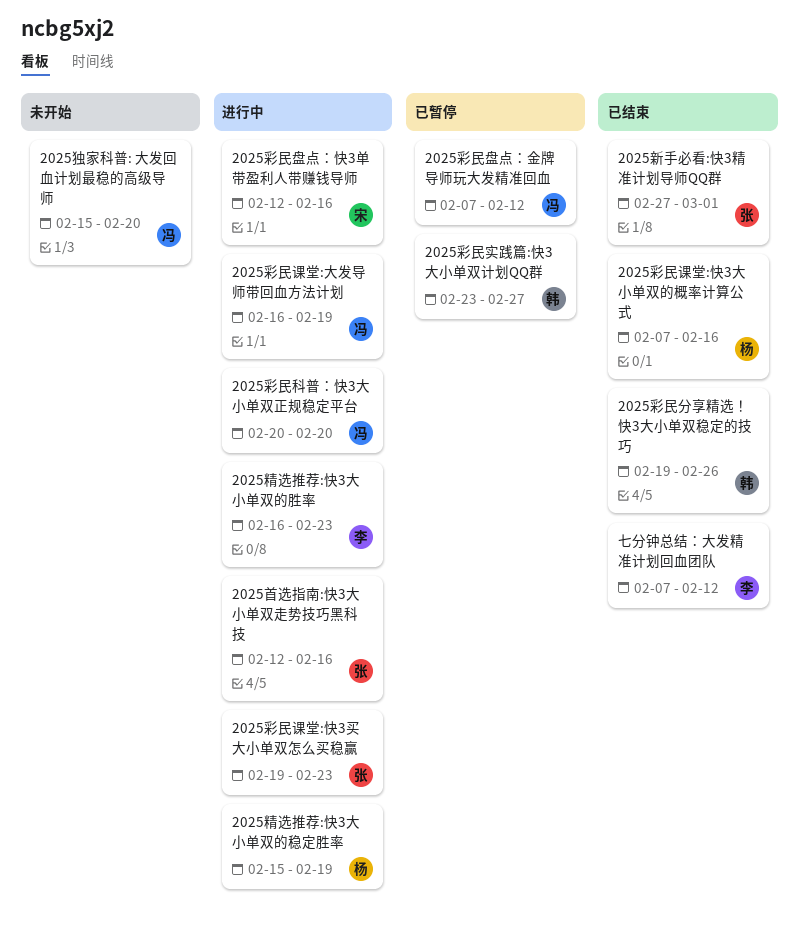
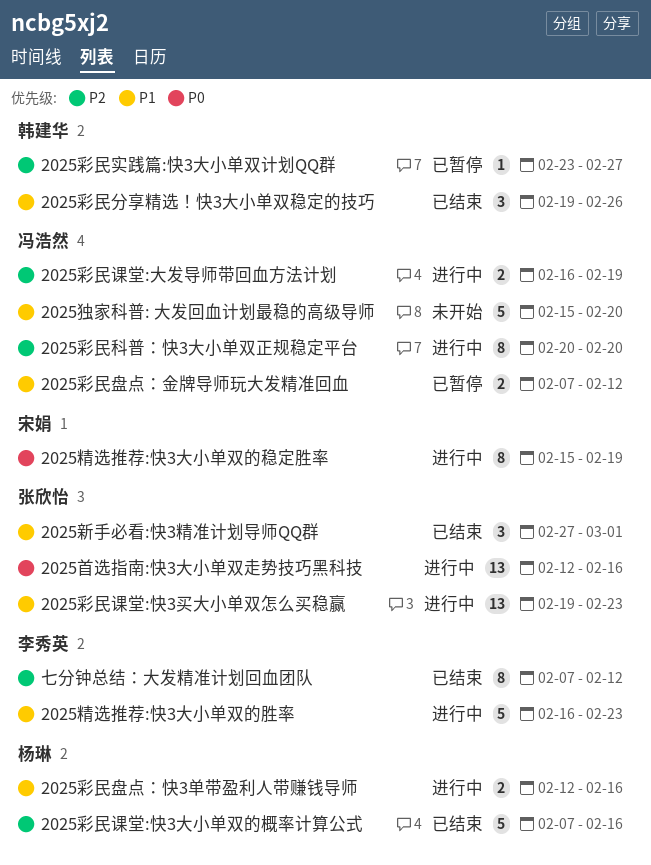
2025彩民盘点：快3单带盈利人带赚钱导师, owner: 宋娟 -> 杨琳
2025精选推荐:快3大小单双的稳定胜率, owner: 杨琳 -> 宋娟

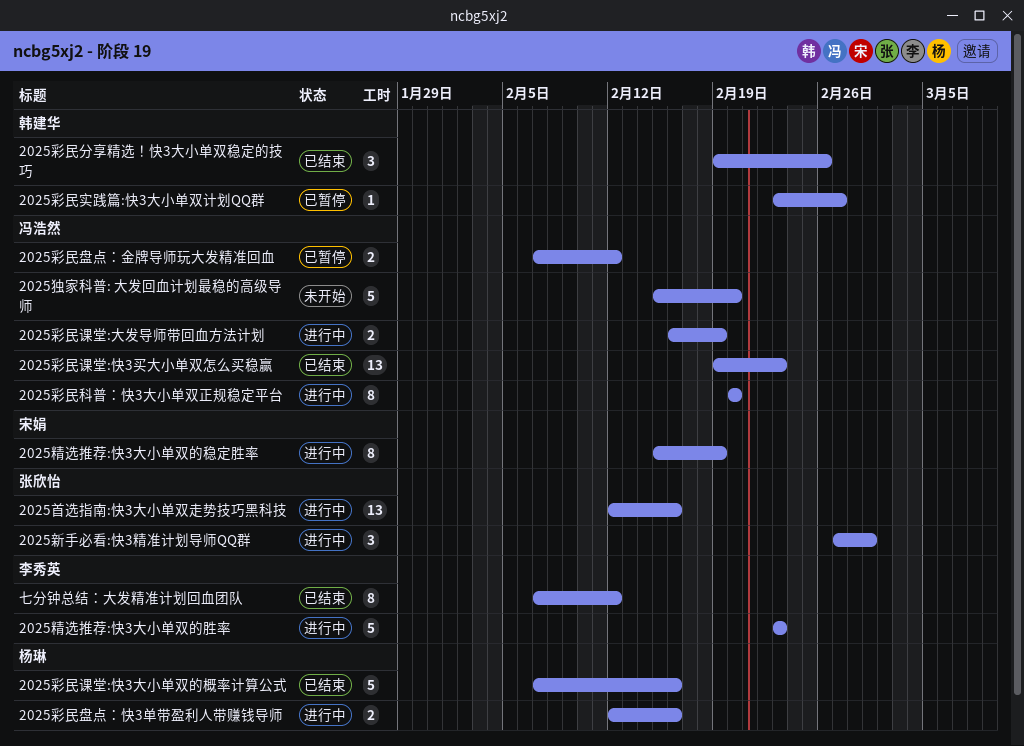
2025彩民课堂:快3买大小单双怎么买稳赢, status: 进行中 -> 已结束
2025彩民课堂:快3买大小单双怎么买稳赢, owner: 张欣怡 -> 冯浩然
2025新手必看:快3精准计划导师QQ群, status: 已结束 -> 进行中
2025精选推荐:快3大小单双的胜率, start: Feb 16 -> Feb 23

